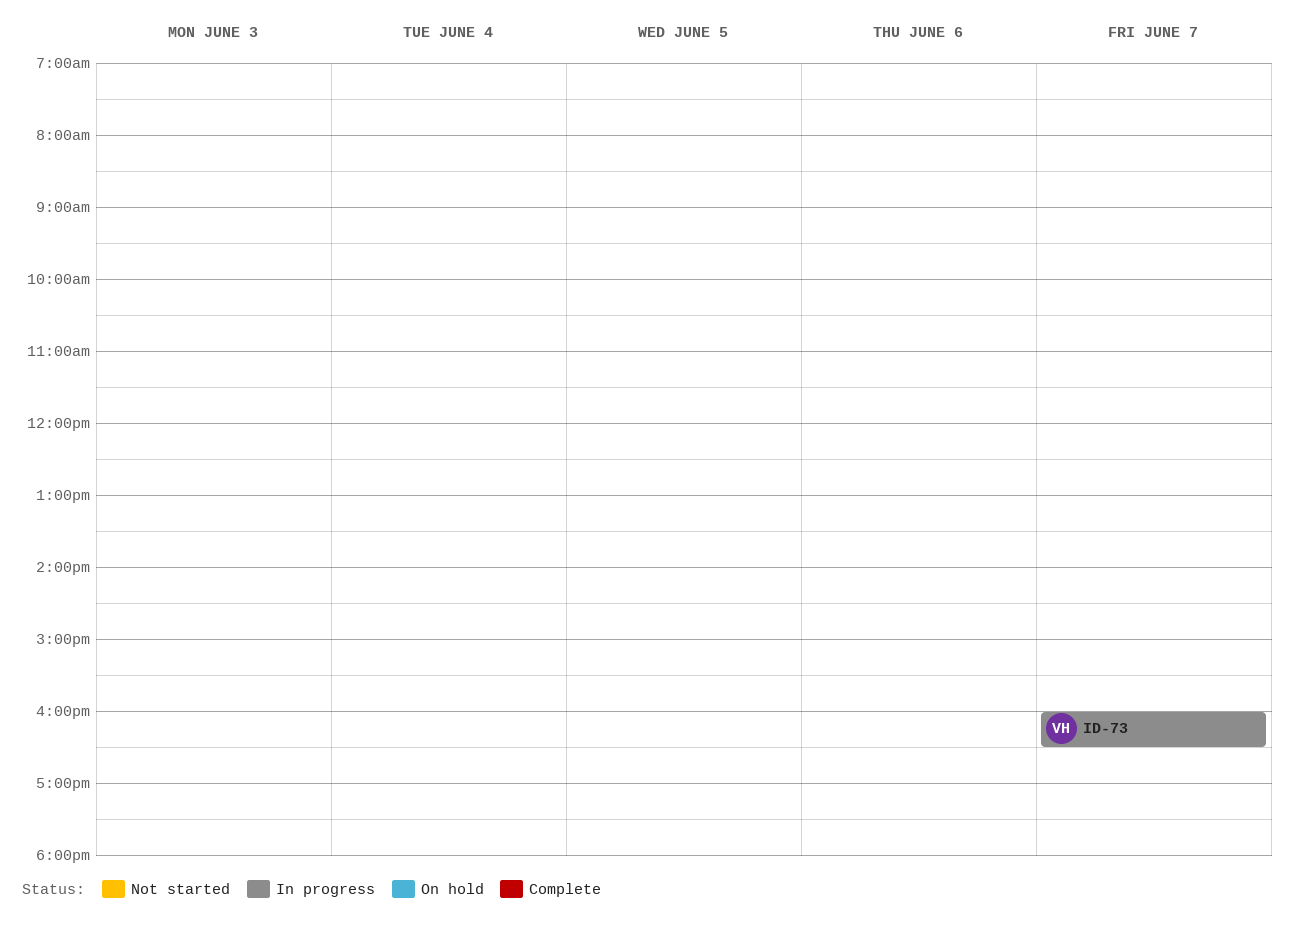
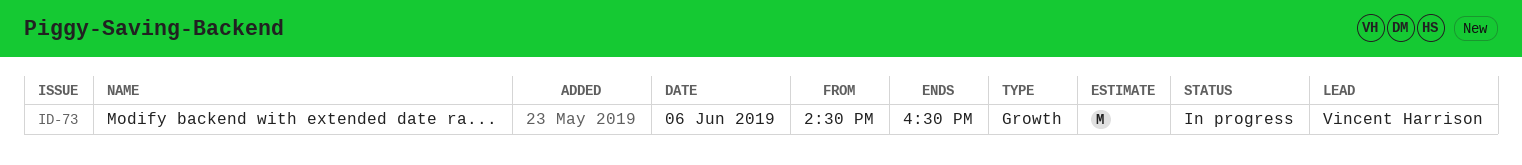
ID-73, day: Jun 7 -> Jun 6
ID-73, begins: 16:00 -> 14:30

